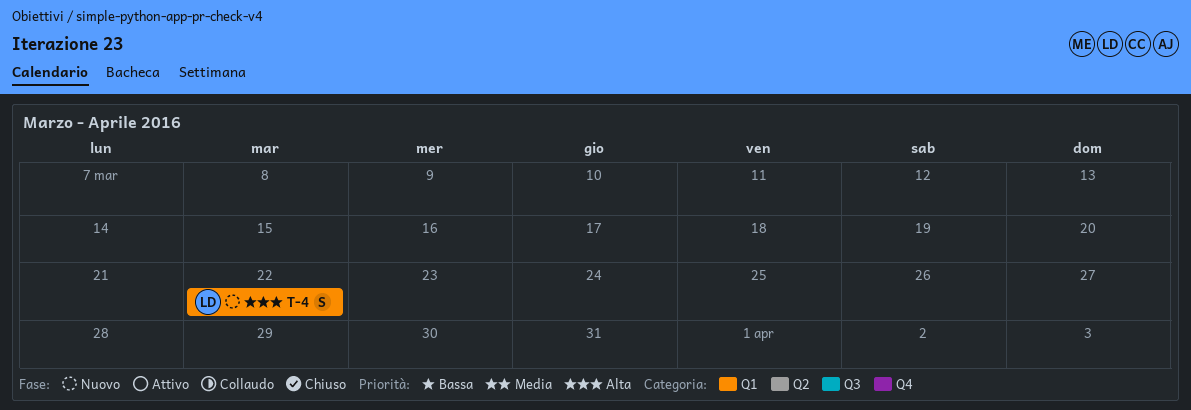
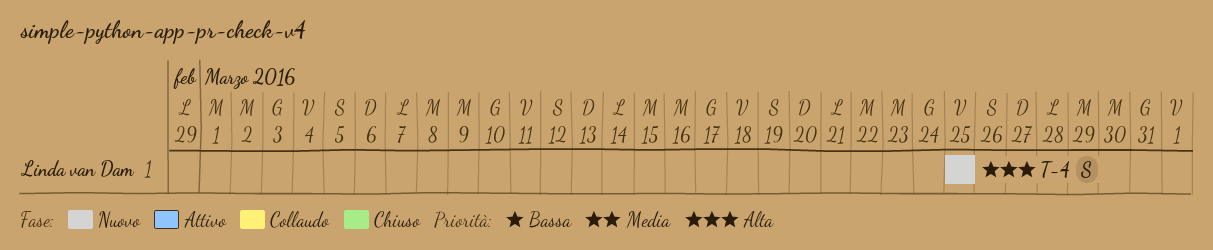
T-4, start: Mar 22 -> Mar 25
T-4, due: Mar 22 -> Mar 25

